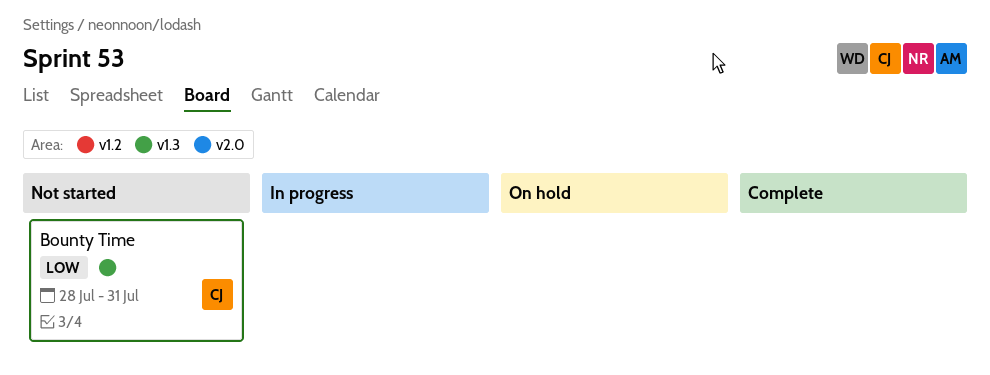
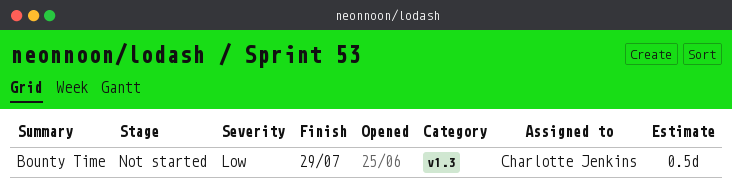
Bounty Time, due: Jul 31 -> Jul 29

